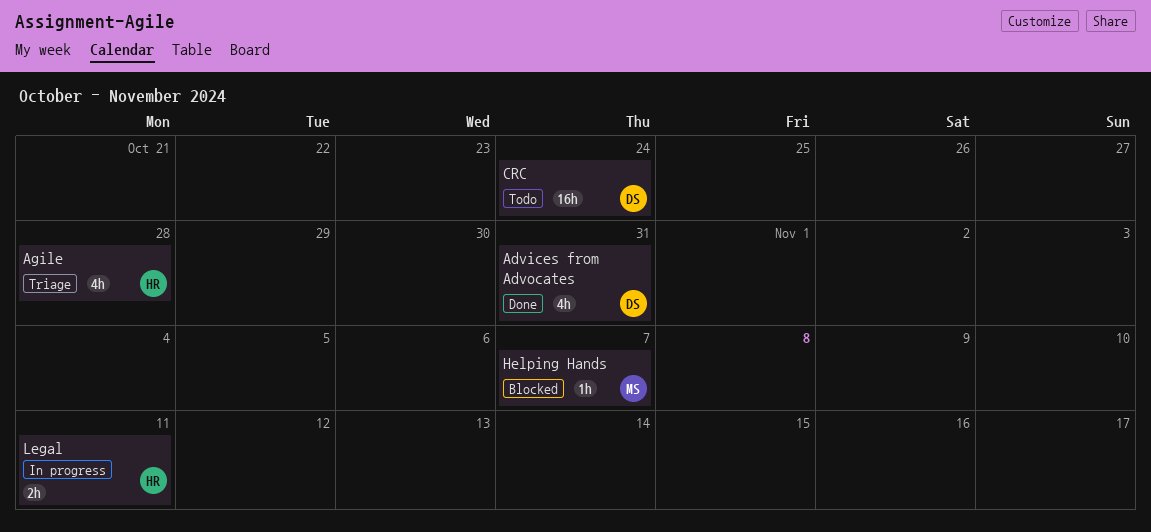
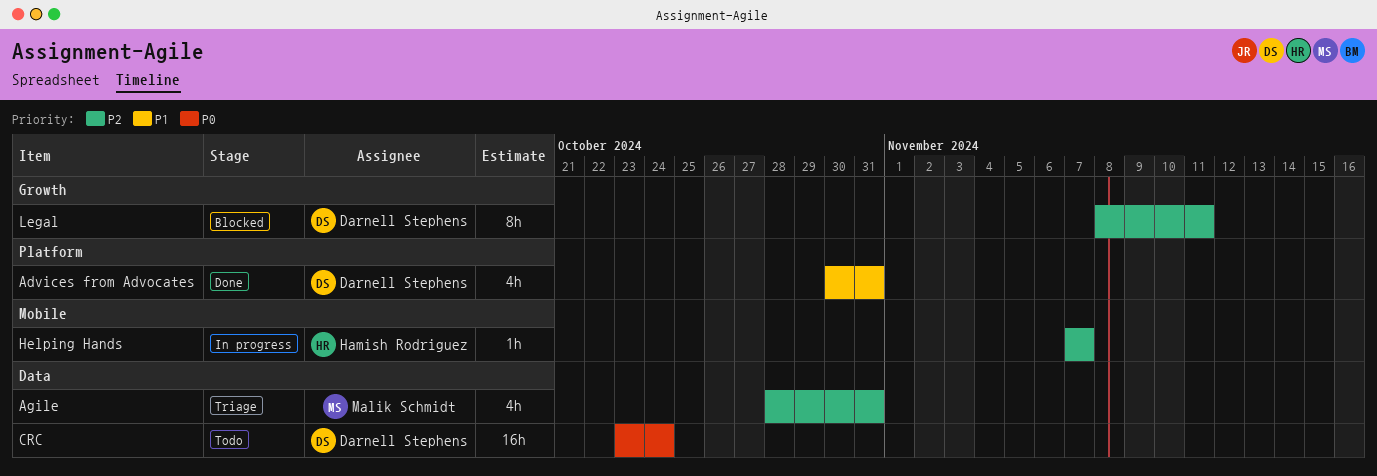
Agile, owner: Hamish Rodriguez -> Malik Schmidt
Agile, due: Oct 28 -> Oct 31
Helping Hands, status: Blocked -> In progress
Helping Hands, owner: Malik Schmidt -> Hamish Rodriguez
Legal, status: In progress -> Blocked
Legal, owner: Hamish Rodriguez -> Darnell Stephens
Legal, estimate: 2h -> 8h

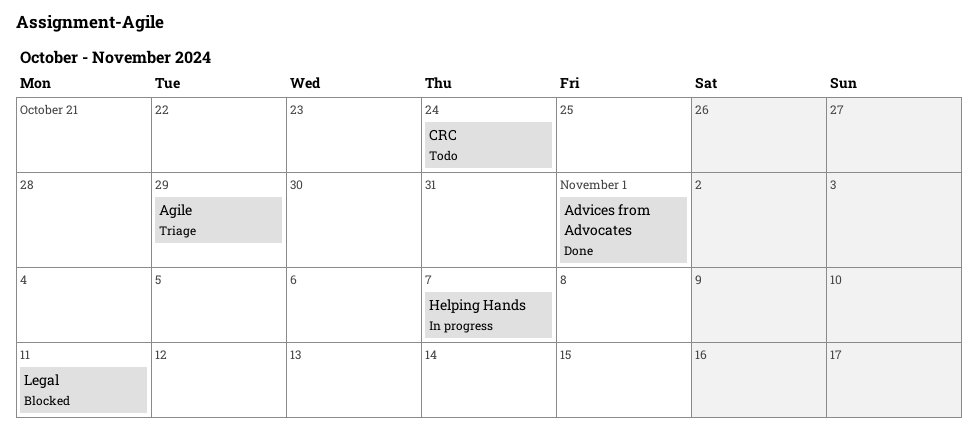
Advices from Advocates, due: Oct 31 -> Nov 1
Agile, due: Oct 31 -> Oct 29

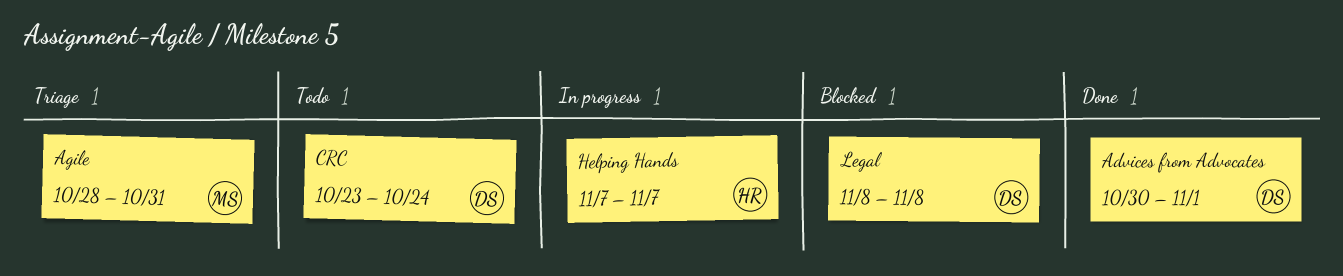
Agile, due: Oct 29 -> Oct 31
Legal, due: Nov 11 -> Nov 8

